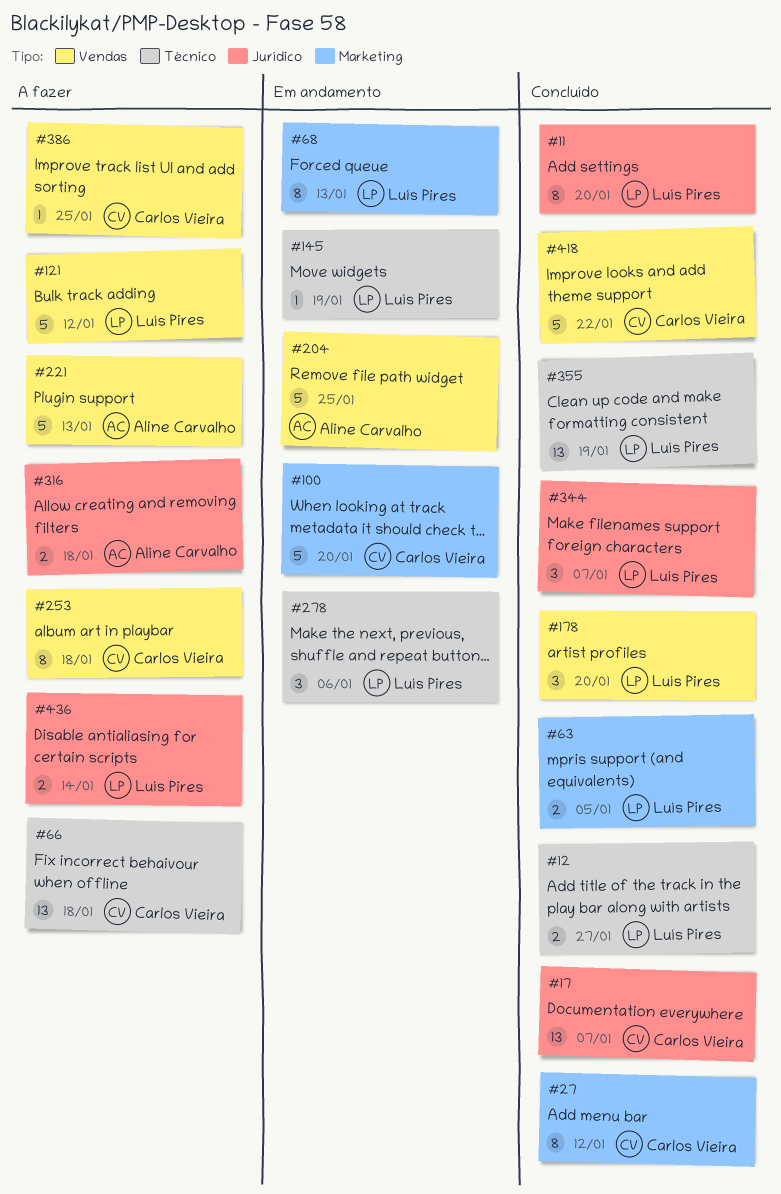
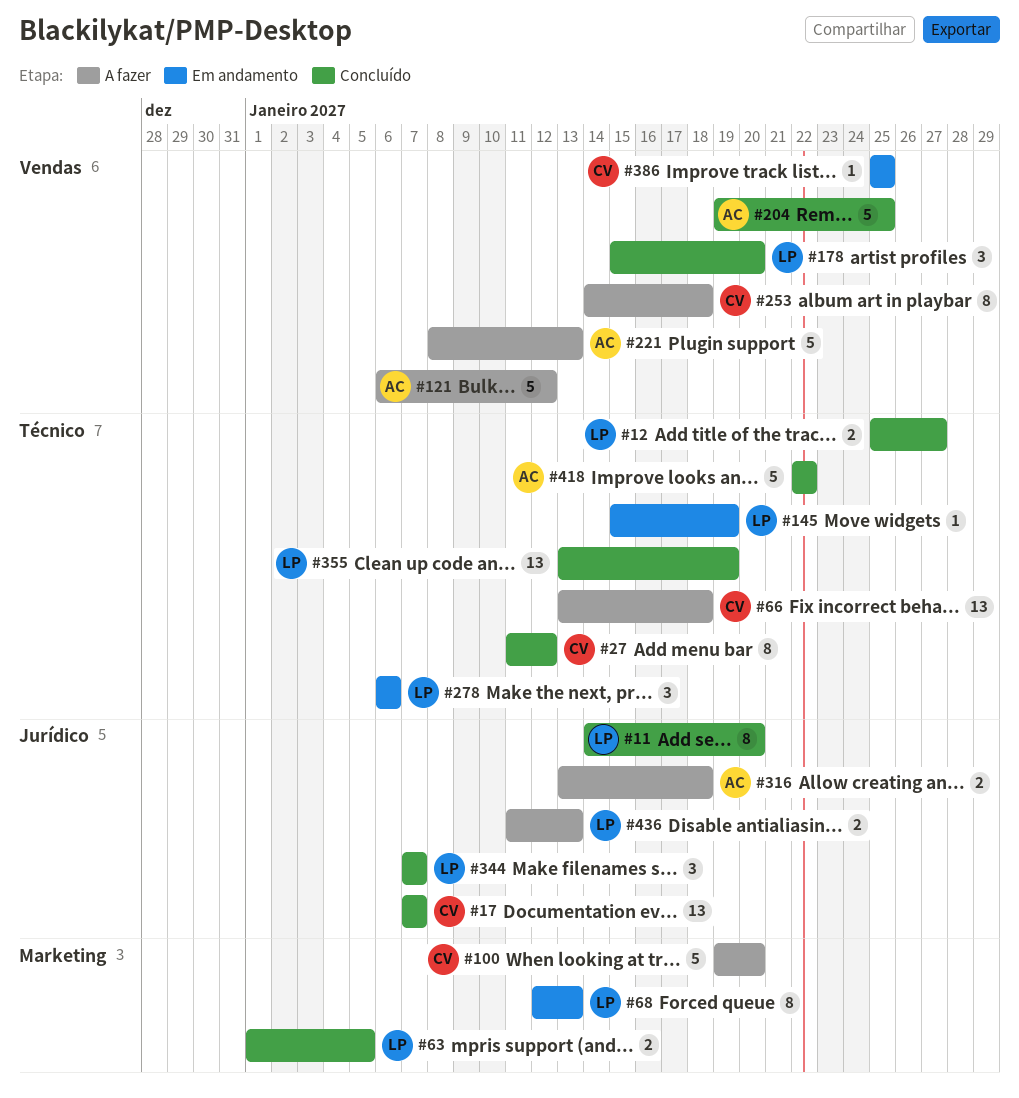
#27, label: Marketing -> Técnico
#100, status: Em andamento -> A fazer
#121, owner: Luís Pires -> Aline Carvalho
#204, status: Em andamento -> Concluído
#386, status: A fazer -> Em andamento
#418, owner: Carlos Vieira -> Aline Carvalho
#418, label: Vendas -> Técnico
#436, due: Jan 14 -> Jan 13

